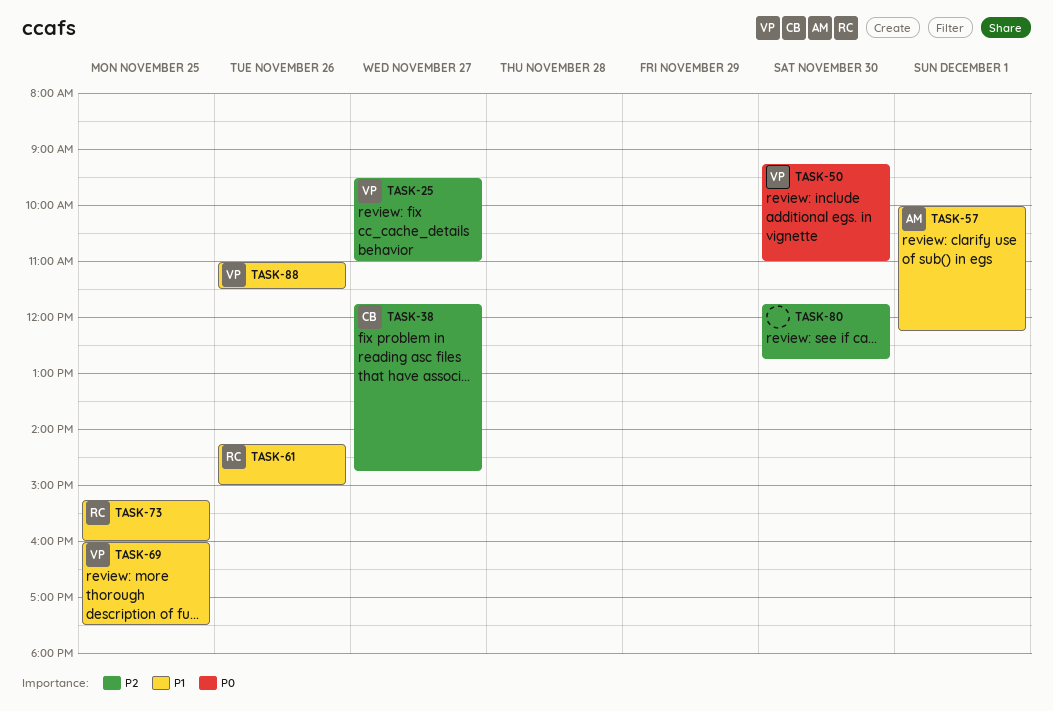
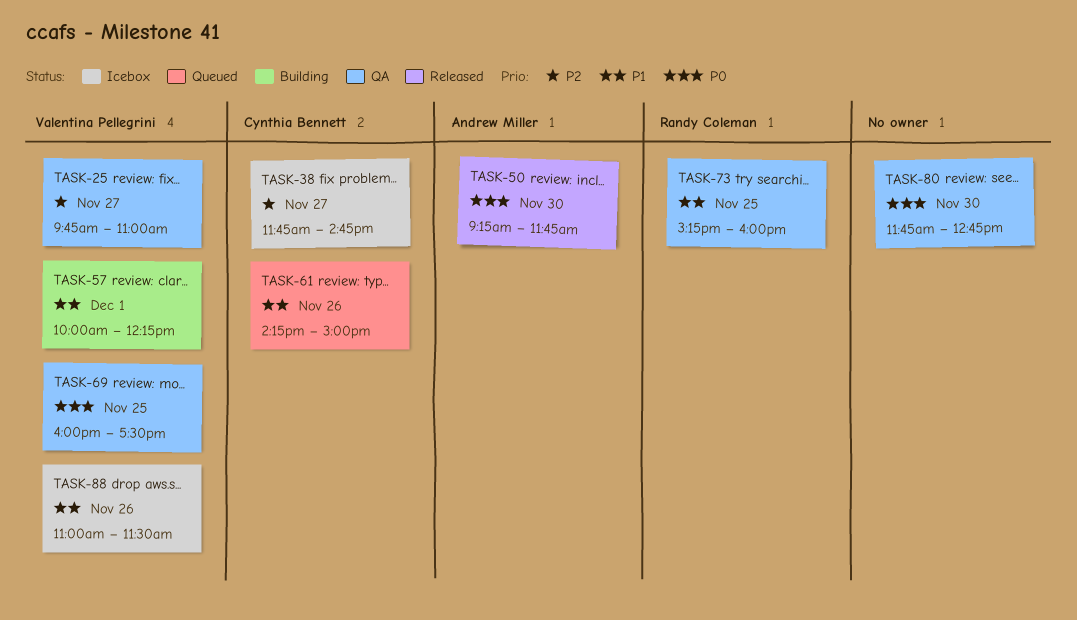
TASK-25, begins: 09:30 -> 09:45
TASK-50, owner: Valentina Pellegrini -> Andrew Miller
TASK-50, ends: 11:00 -> 11:45
TASK-57, owner: Andrew Miller -> Valentina Pellegrini
TASK-61, owner: Randy Coleman -> Cynthia Bennett
TASK-69, priority: P1 -> P0
TASK-80, priority: P2 -> P0

